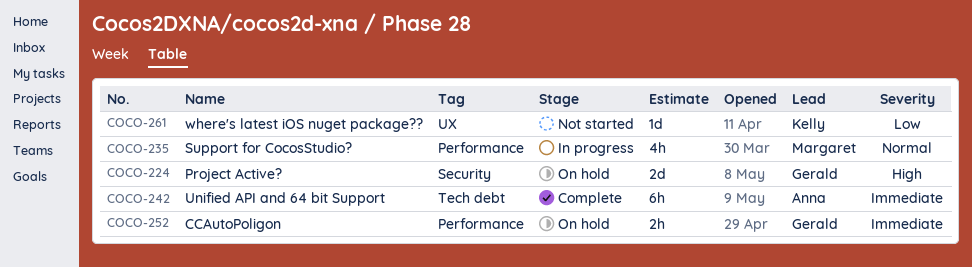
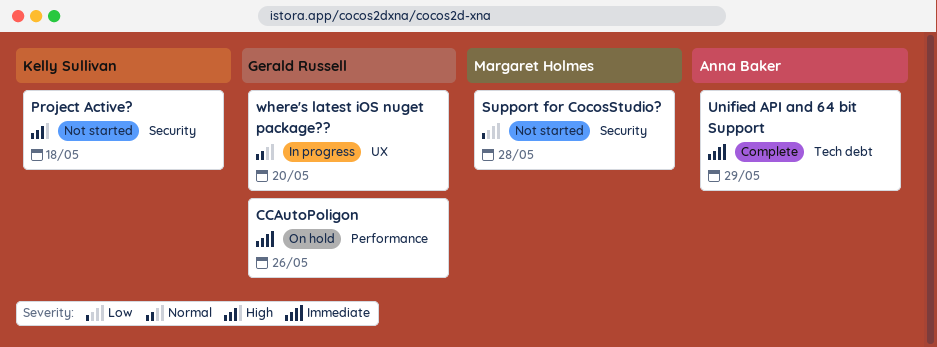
Project Active?, status: On hold -> Not started
Project Active?, owner: Gerald Russell -> Kelly Sullivan
Support for CocosStudio?, status: In progress -> Not started
Support for CocosStudio?, priority: Normal -> Low
Support for CocosStudio?, label: Performance -> Security
where's latest iOS nuget package??, status: Not started -> In progress
where's latest iOS nuget package??, owner: Kelly Sullivan -> Gerald Russell
where's latest iOS nuget package??, priority: Low -> Normal

